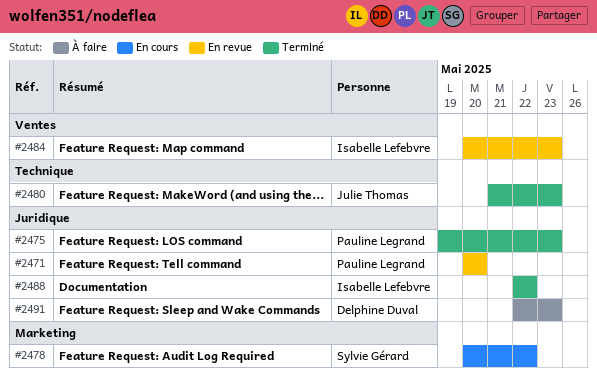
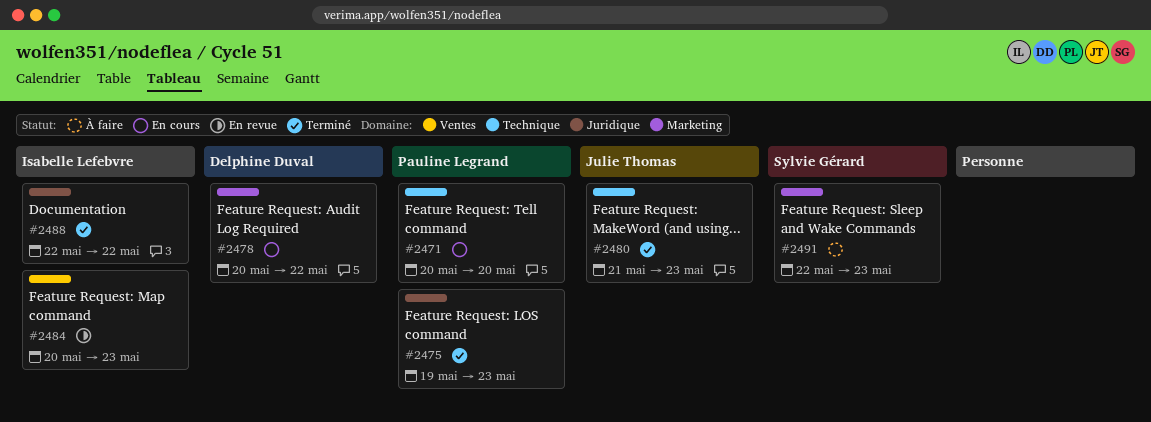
#2471, status: En revue -> En cours
#2471, label: Juridique -> Technique
#2478, owner: Sylvie Gérard -> Delphine Duval
#2491, owner: Delphine Duval -> Sylvie Gérard
#2491, label: Juridique -> Marketing

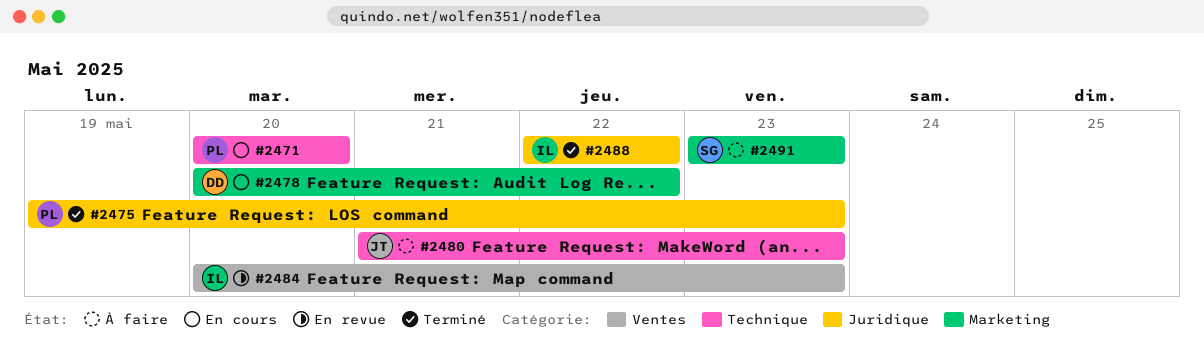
#2480, status: Terminé -> À faire
#2491, start: May 22 -> May 23

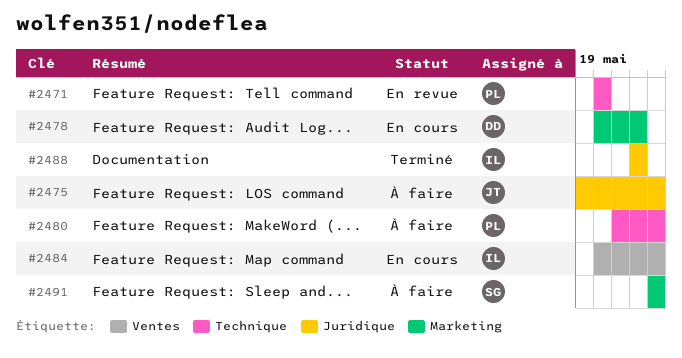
#2471, status: En cours -> En revue
#2475, status: Terminé -> À faire
#2475, owner: PL -> JT
#2480, owner: JT -> PL
#2484, status: En revue -> En cours

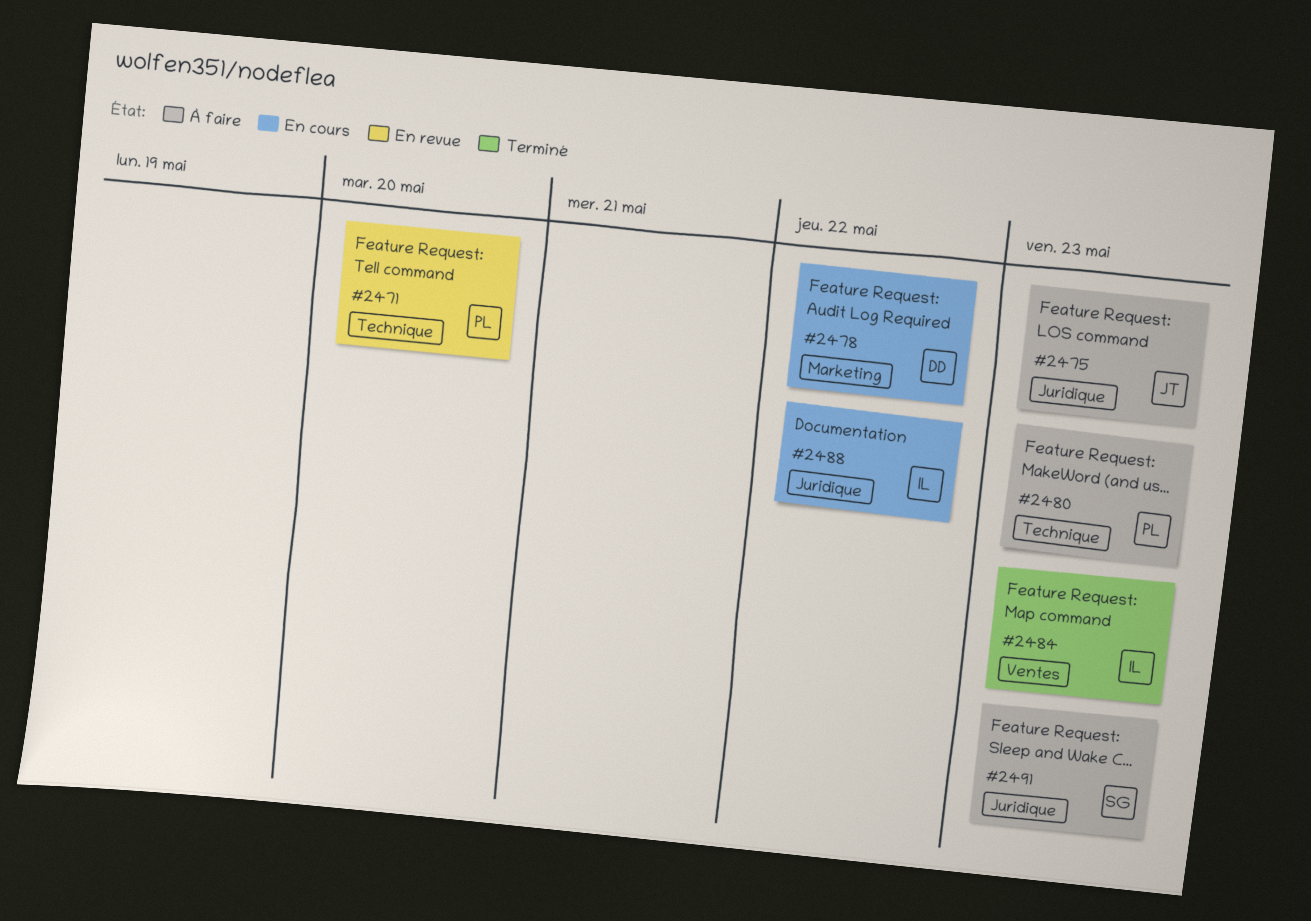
#2484, status: En cours -> Terminé
#2488, status: Terminé -> En cours
#2491, label: Marketing -> Juridique

